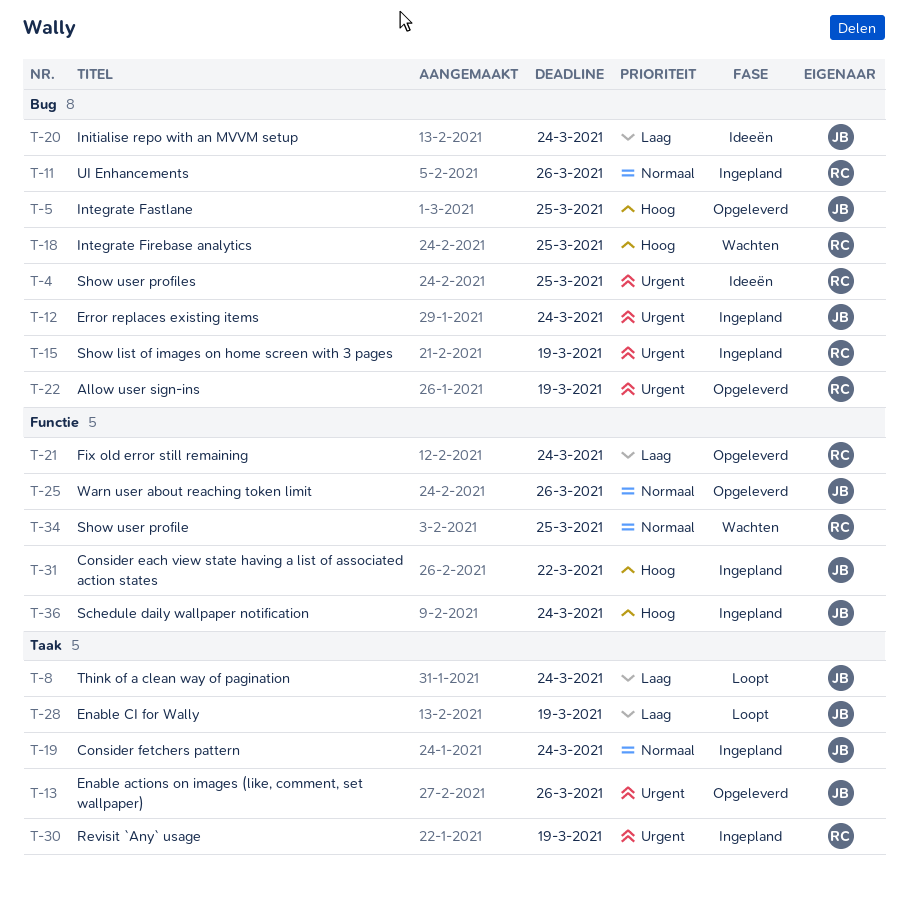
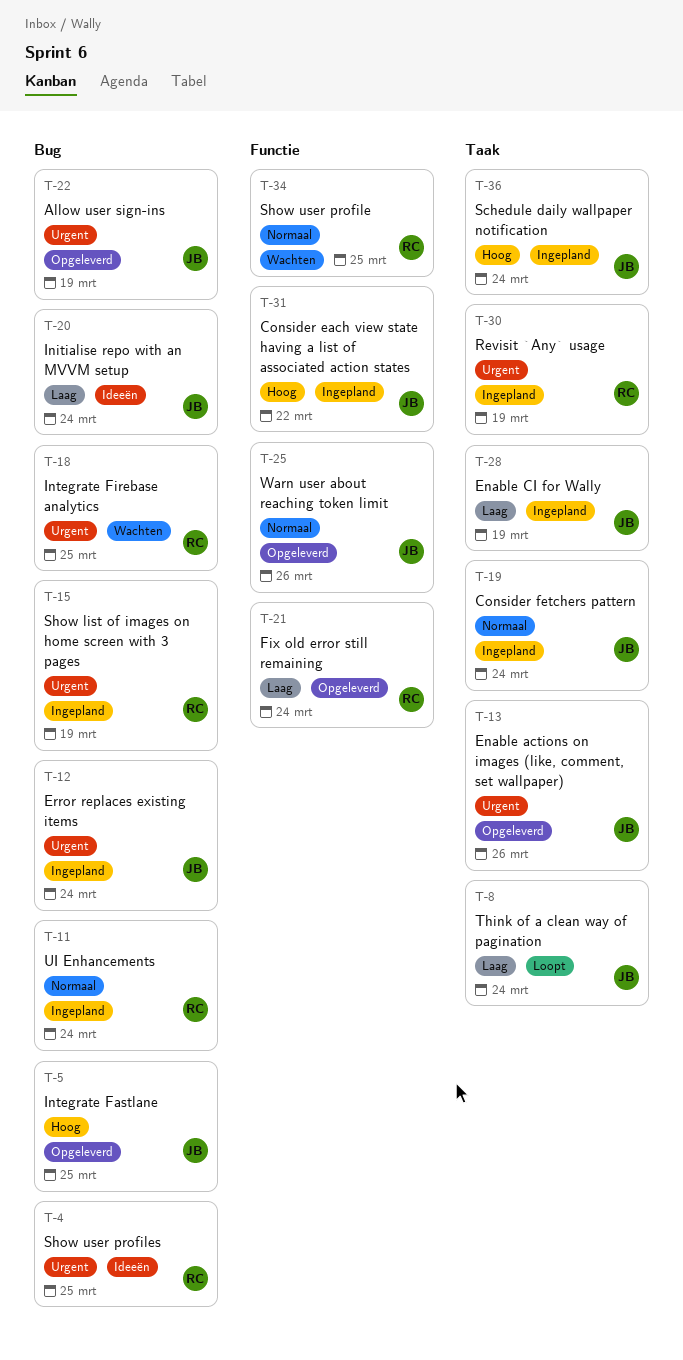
T-11, due: Mar 26 -> Mar 24
T-18, priority: Hoog -> Urgent
T-22, owner: RC -> JB
T-28, status: Loopt -> Ingepland
T-36, label: Functie -> Taak

